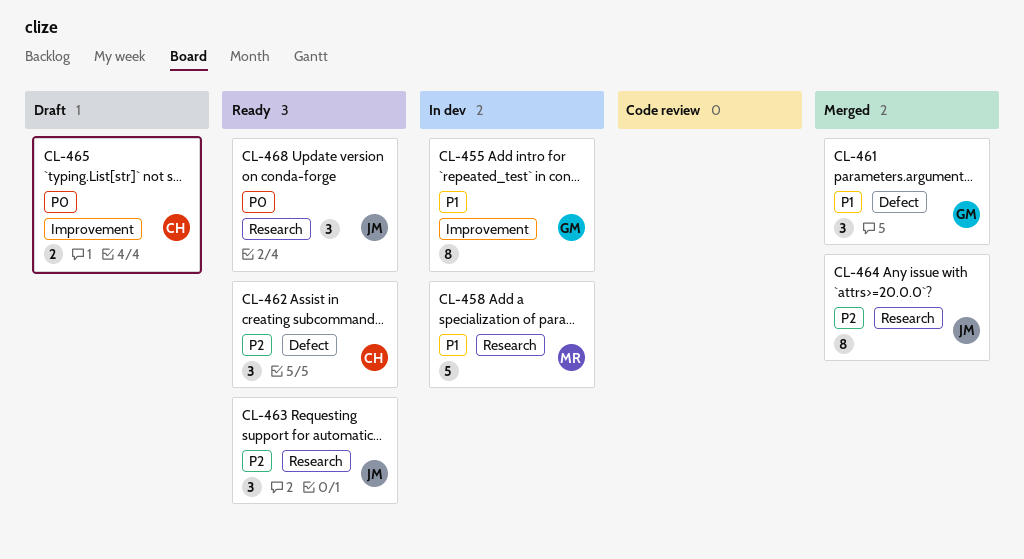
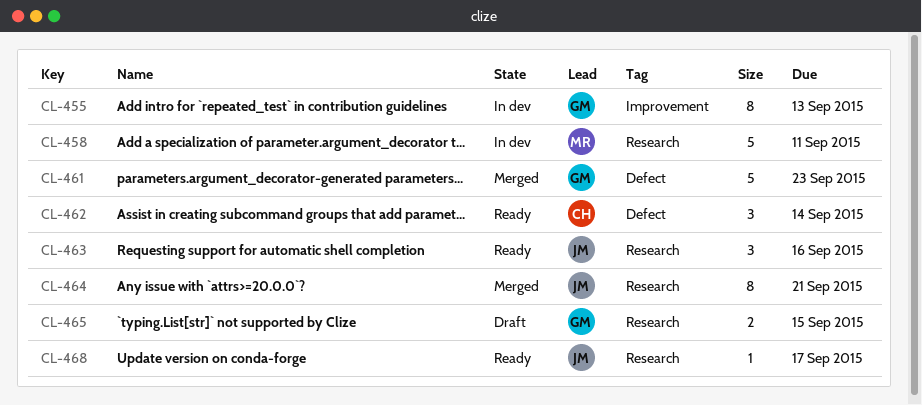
CL-461, estimate: 3 -> 5
CL-465, owner: CH -> GM
CL-465, label: Improvement -> Research
CL-468, estimate: 3 -> 1

